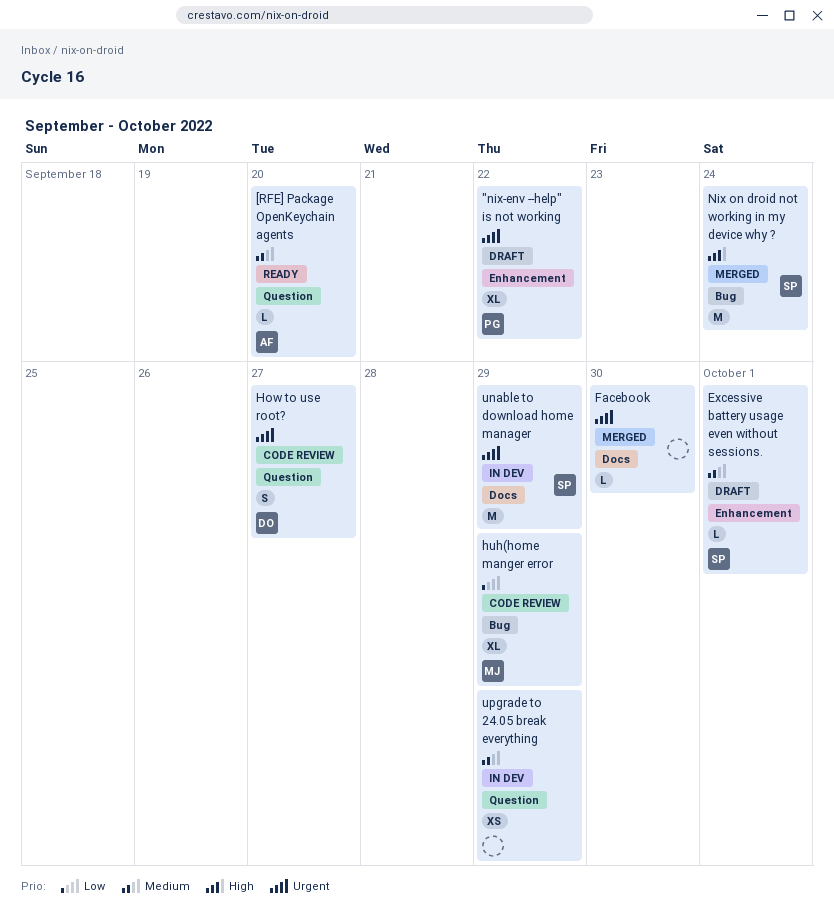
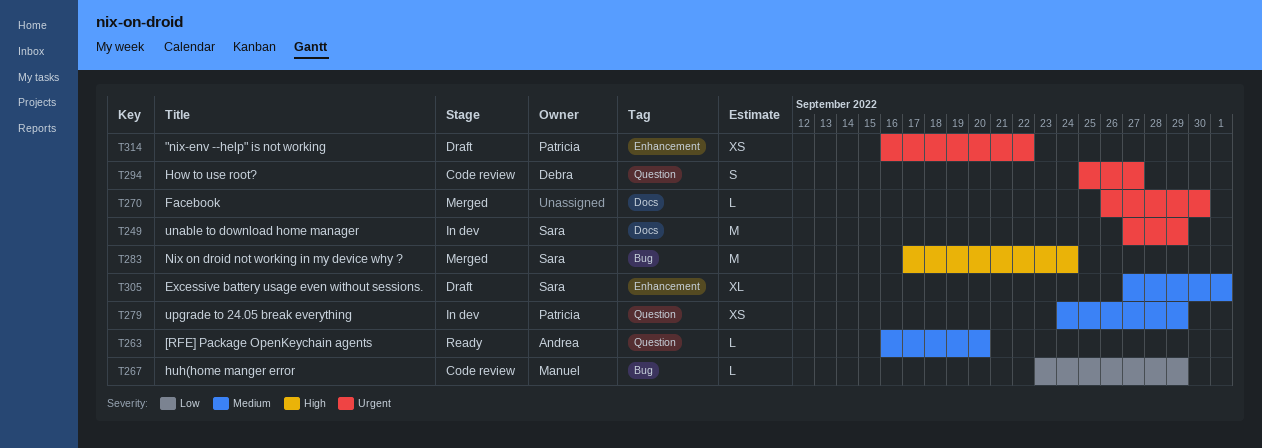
"nix-env --help" is not working, estimate: XL -> XS
Excessive battery usage even without sessions., estimate: L -> XL
huh(home manger error, estimate: XL -> L
upgrade to 24.05 break everything, owner: none -> Patricia

